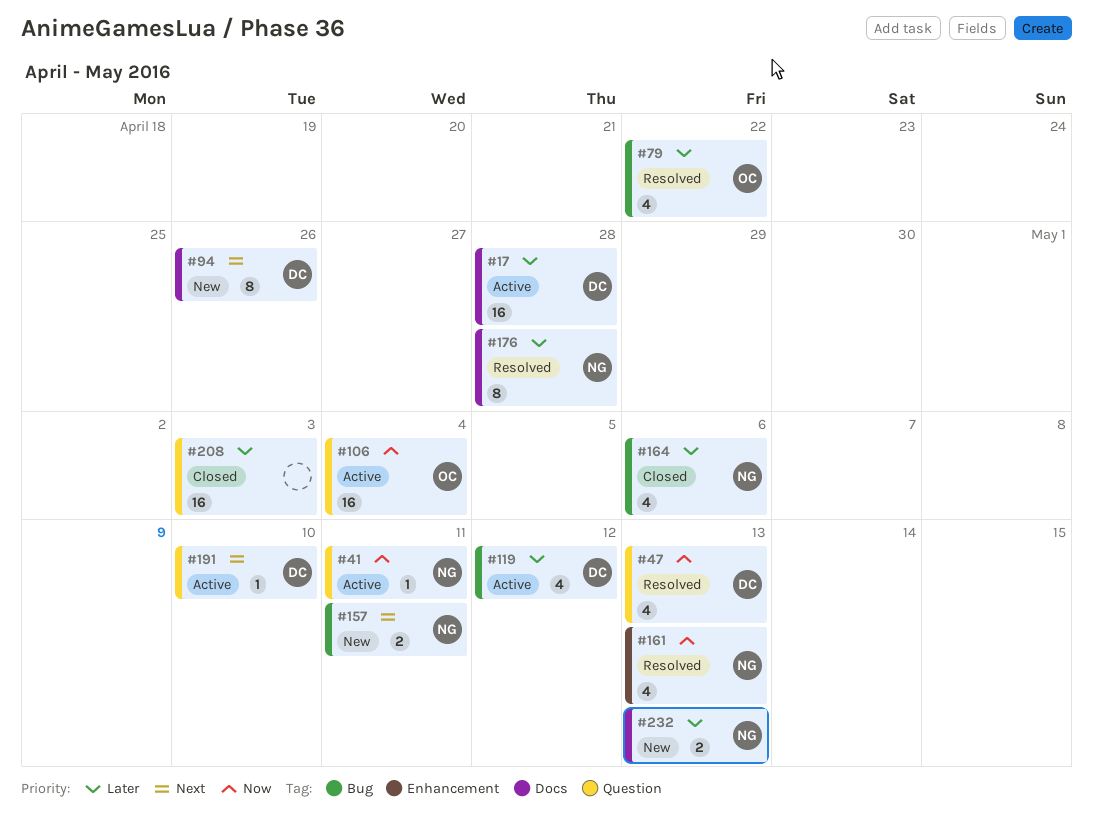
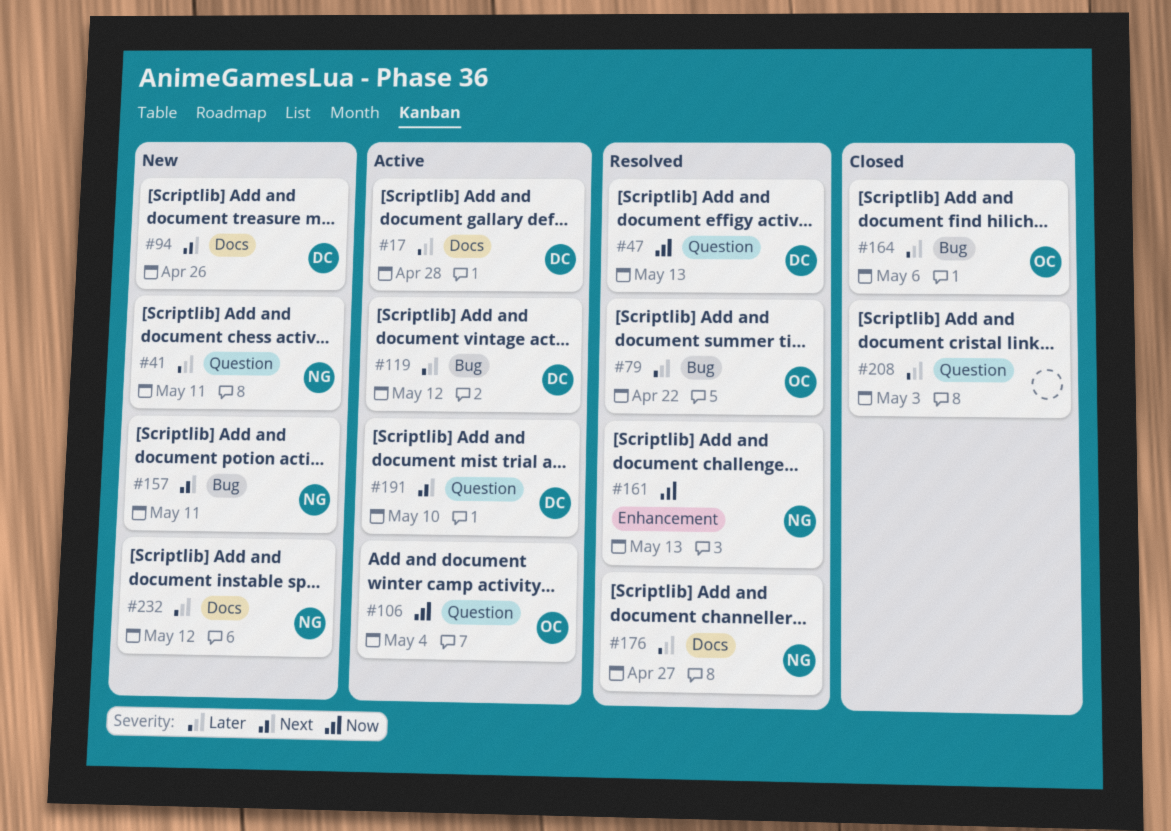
#41, status: Active -> New
#41, priority: Now -> Later
#164, owner: NG -> OC
#176, due: Apr 28 -> Apr 27
#232, due: May 13 -> May 12

